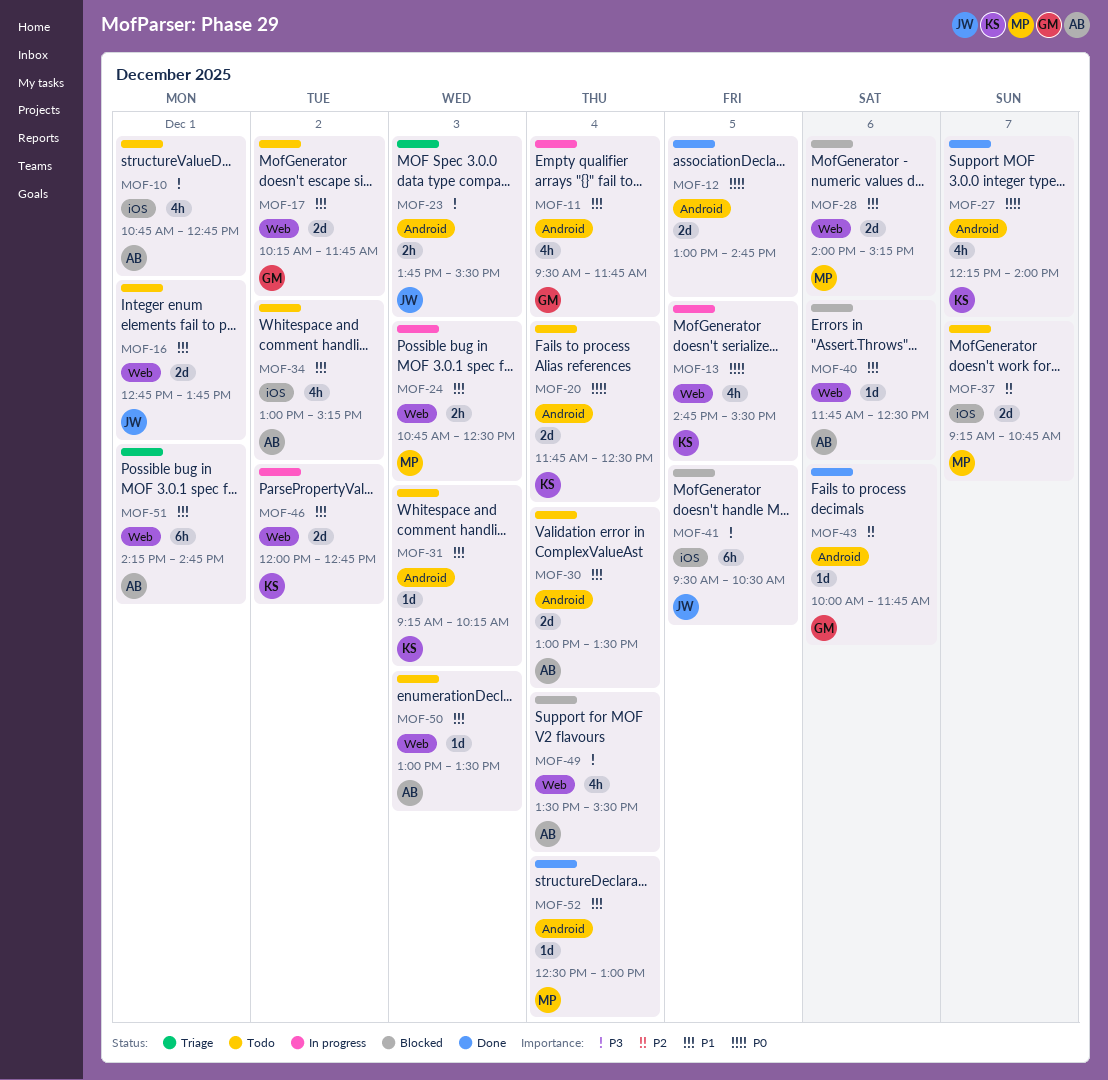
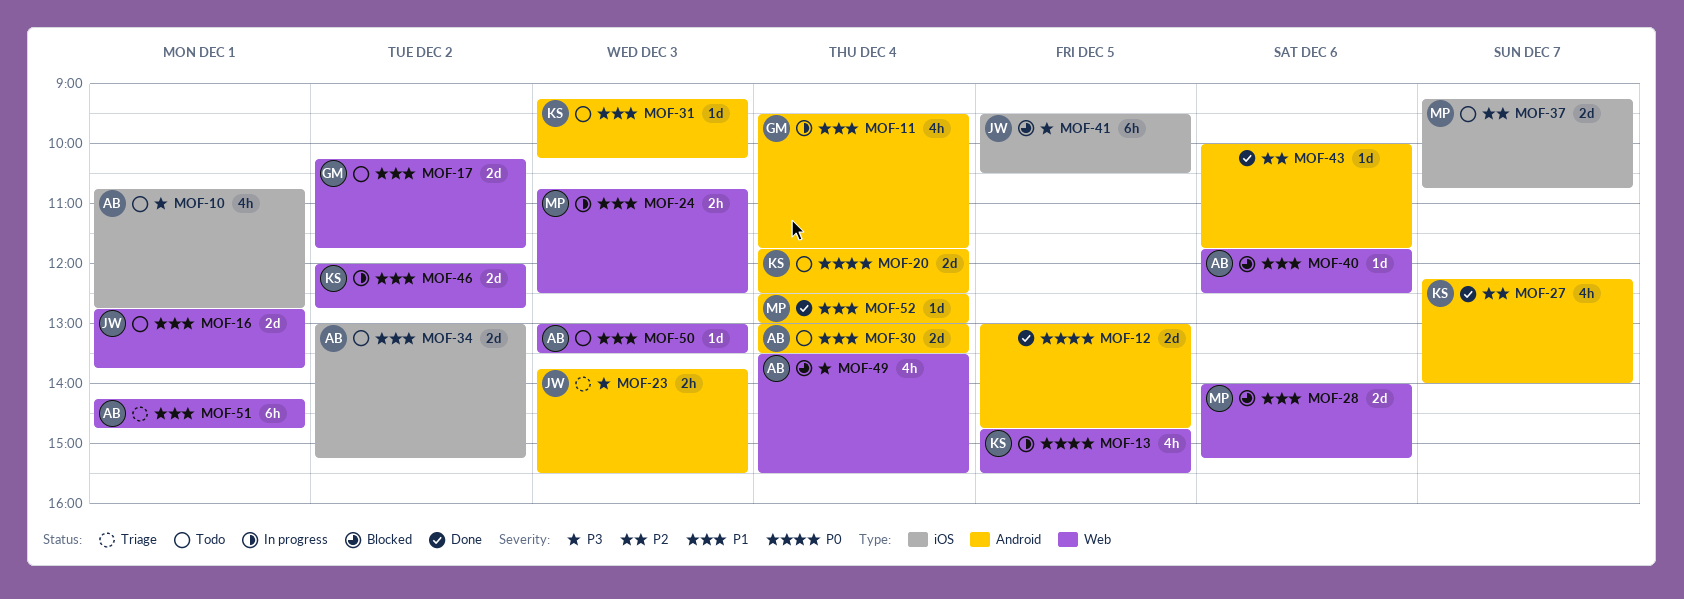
MOF-27, priority: P0 -> P2
MOF-34, estimate: 4h -> 2d
MOF-43, owner: GM -> none

